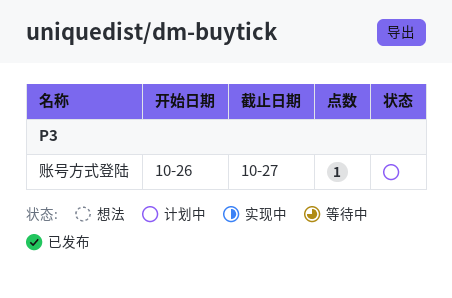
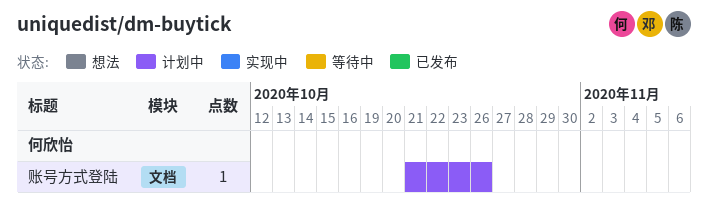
账号方式登陆, start: Oct 26 -> Oct 21
账号方式登陆, due: Oct 27 -> Oct 26

